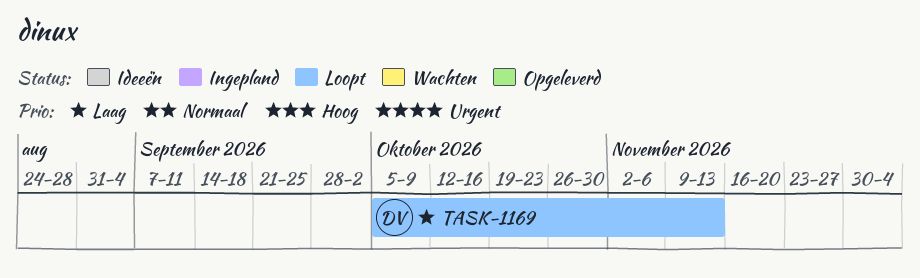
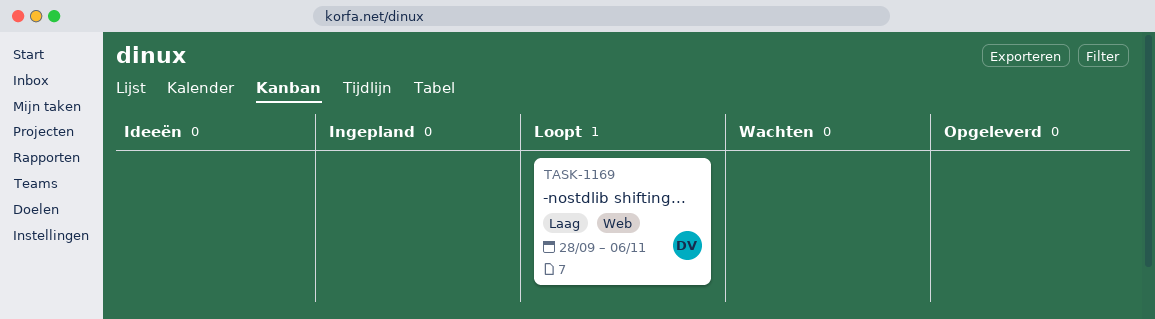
TASK-1169, start: Oct 5 -> Sep 28
TASK-1169, due: Nov 13 -> Nov 6

